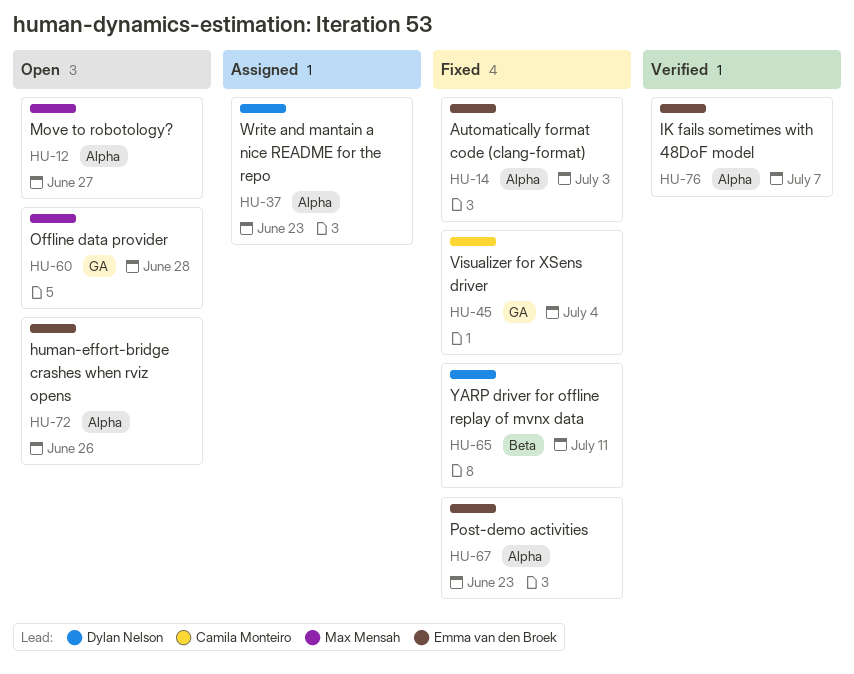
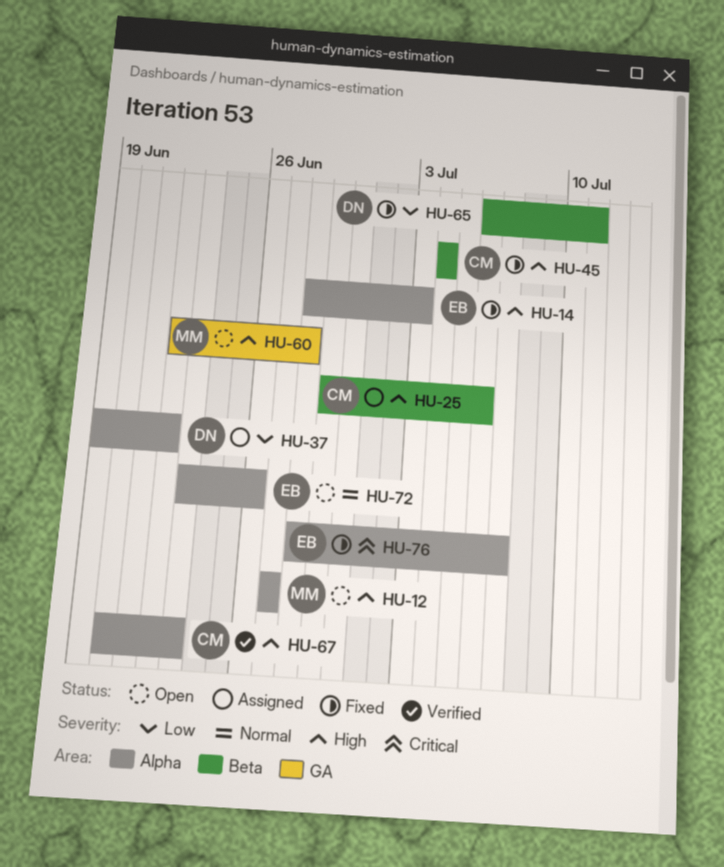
HU-25: none -> present
HU-37, due: Jun 23 -> Jun 22
HU-45, label: GA -> Beta
HU-67, status: Fixed -> Verified
HU-67, owner: Emma van den Broek -> Camila Monteiro
HU-76, status: Verified -> Fixed

